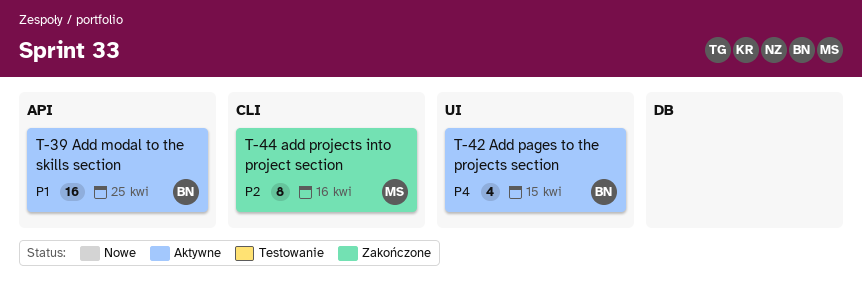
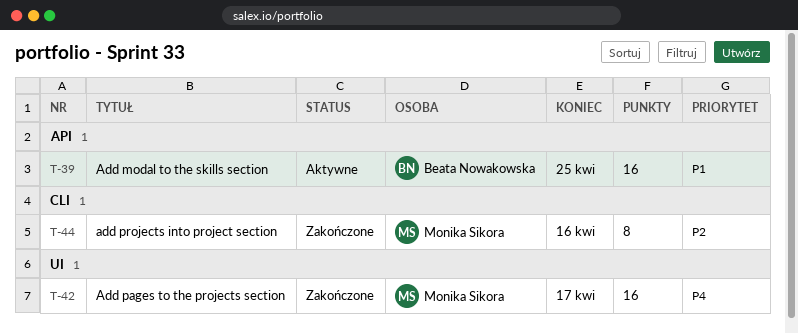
T-42, status: Aktywne -> Zakończone
T-42, owner: Beata Nowakowska -> Monika Sikora
T-42, estimate: 4 -> 16
T-42, due: Apr 15 -> Apr 17

